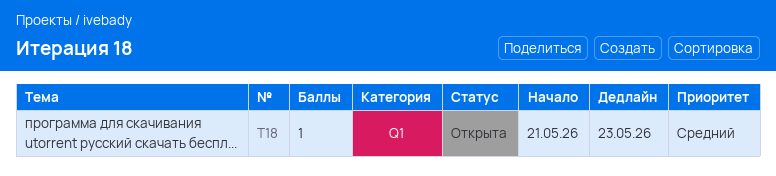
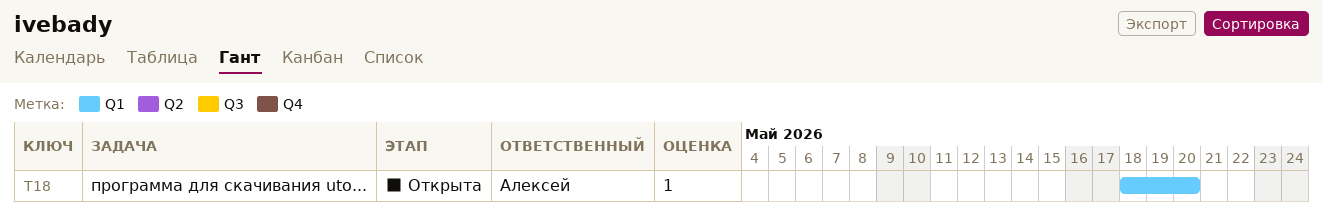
T18, start: May 21 -> May 18
T18, due: May 23 -> May 20

